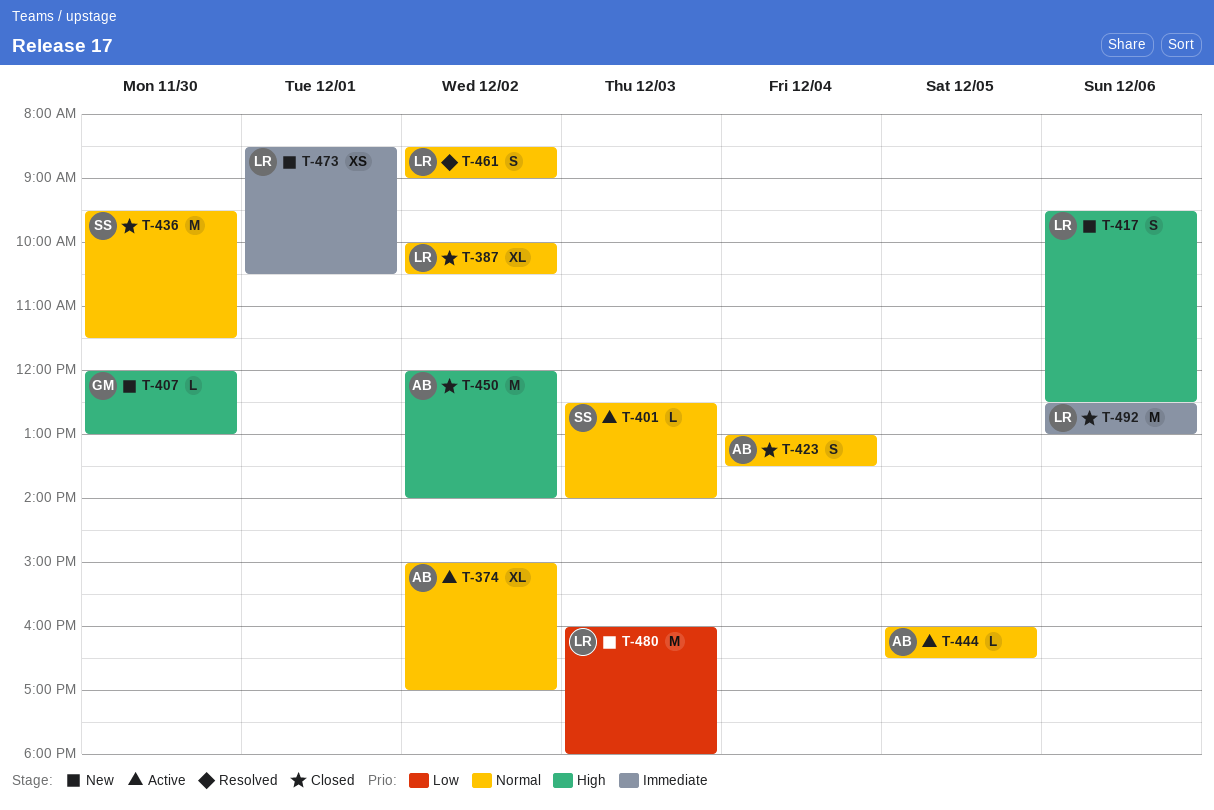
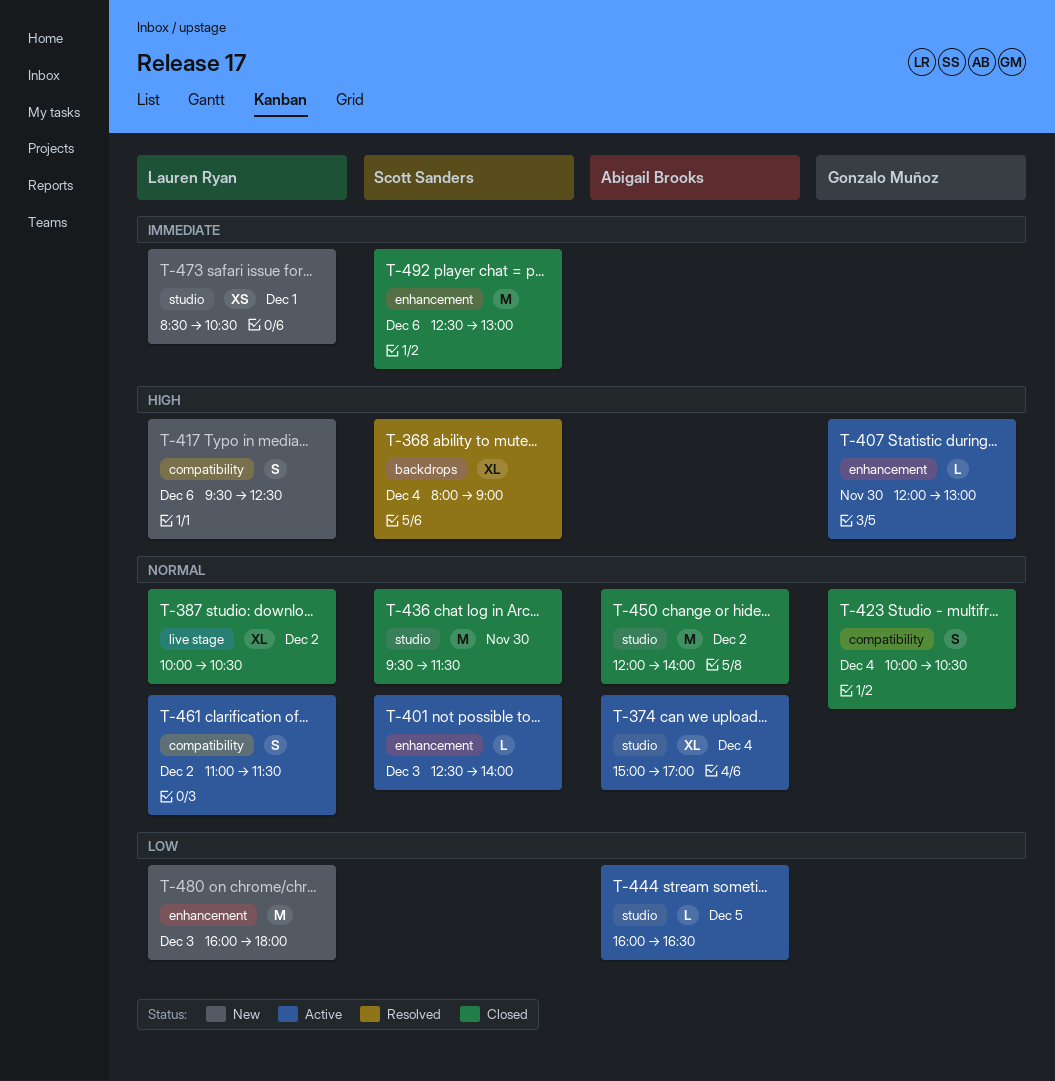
T-368: none -> present
T-374, day: Dec 2 -> Dec 4
T-407, status: New -> Active
T-423, owner: Abigail Brooks -> Gonzalo Muñoz
T-423, begins: 13:00 -> 10:00
T-423, ends: 13:30 -> 10:30
T-444, priority: Normal -> Low
T-450, priority: High -> Normal
T-461, status: Resolved -> Active
T-461, begins: 08:30 -> 11:00
T-461, ends: 09:00 -> 11:30
T-492, owner: Lauren Ryan -> Scott Sanders

